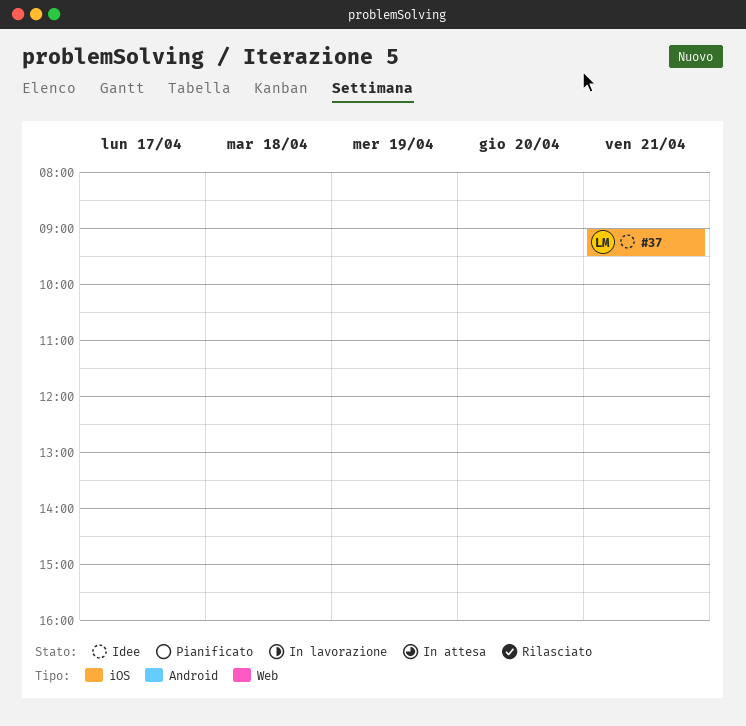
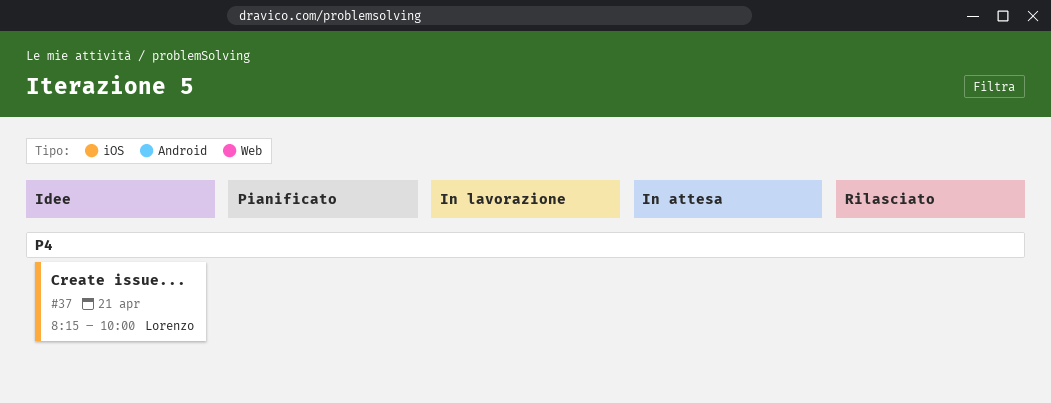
#37, begins: 09:00 -> 08:15
#37, ends: 09:30 -> 10:00

